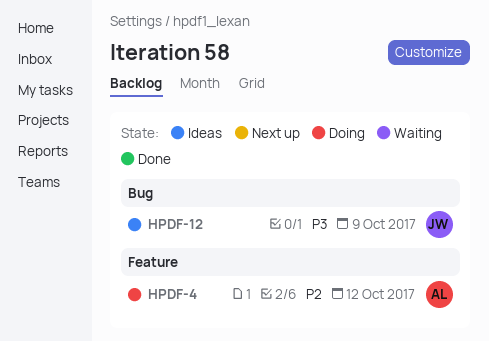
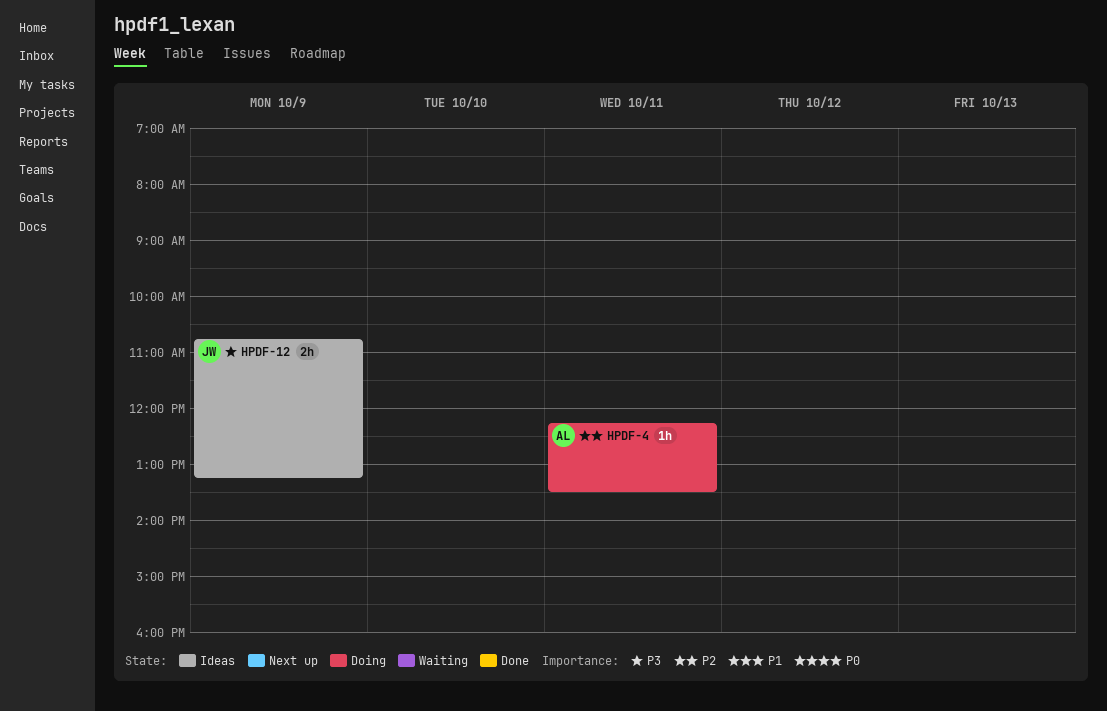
HPDF-4, day: Oct 12 -> Oct 11

